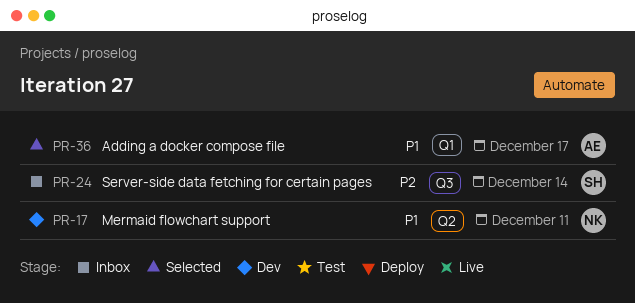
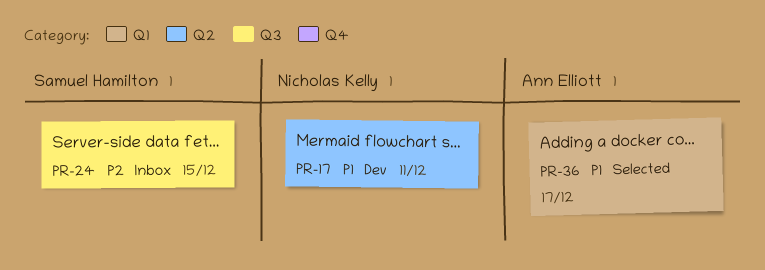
PR-24, due: Dec 14 -> Dec 15

